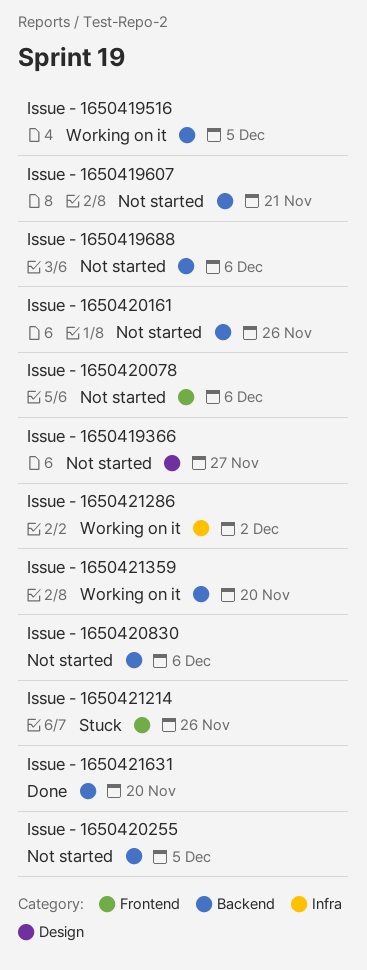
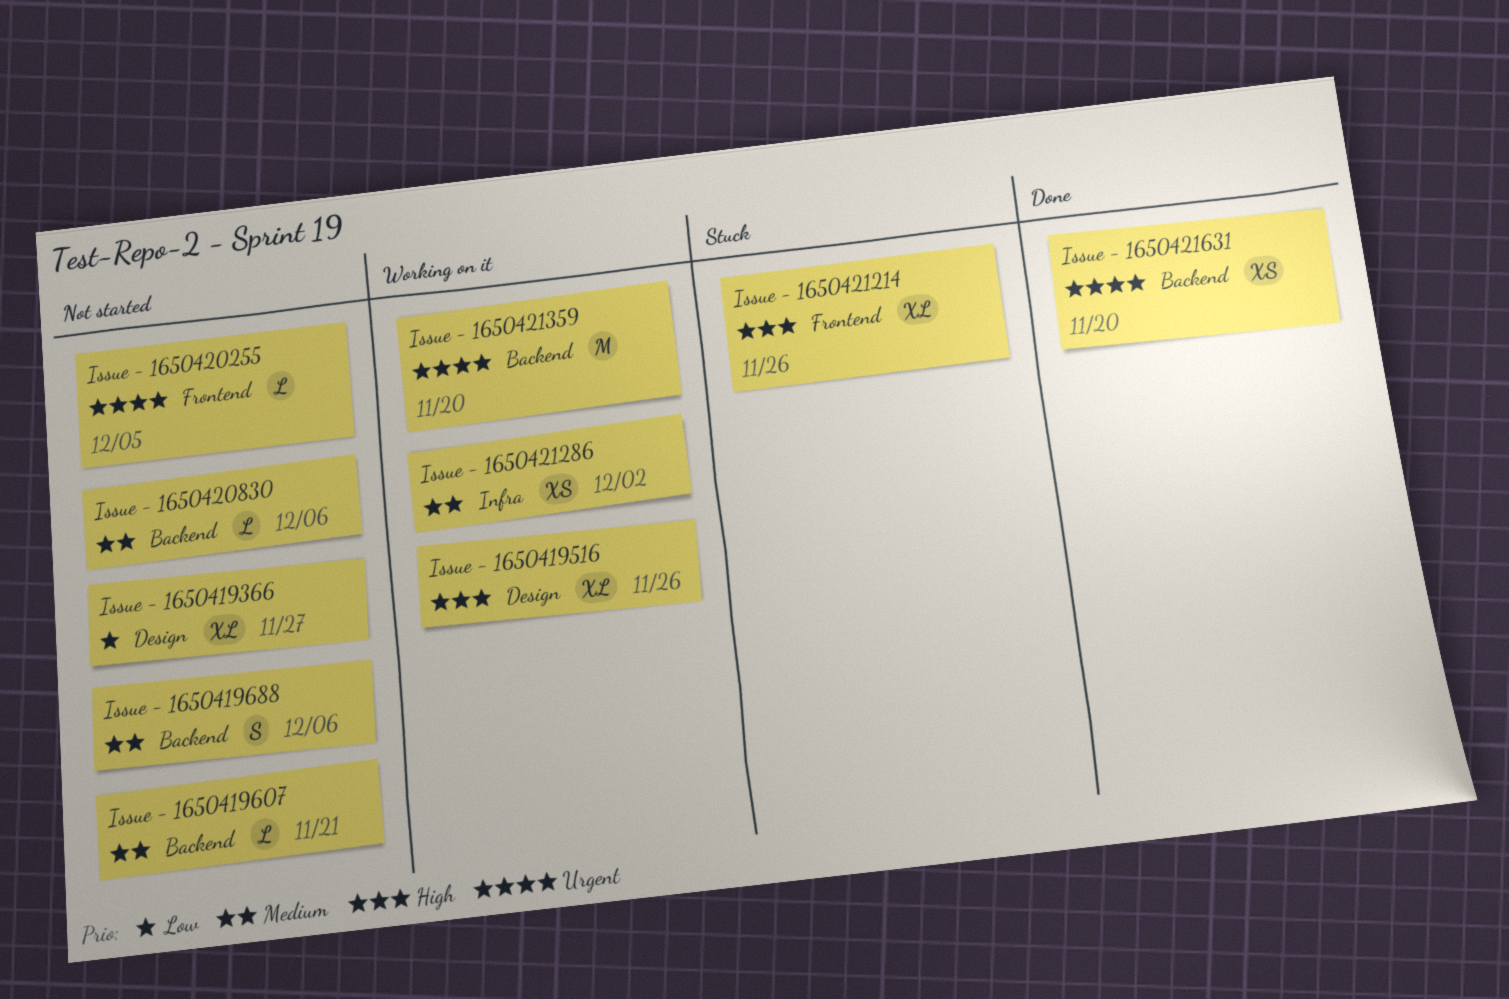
Issue - 1650419516, label: Backend -> Design
Issue - 1650419516, due: Dec 5 -> Nov 26
Issue - 1650420078: present -> none
Issue - 1650420161: present -> none
Issue - 1650420255, label: Backend -> Frontend

